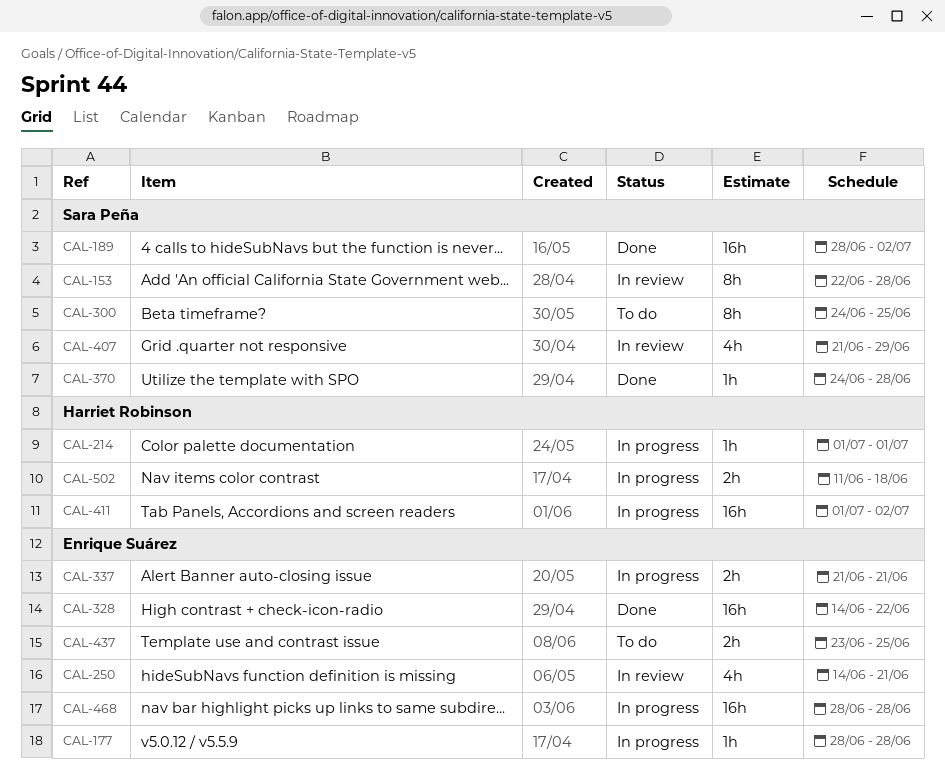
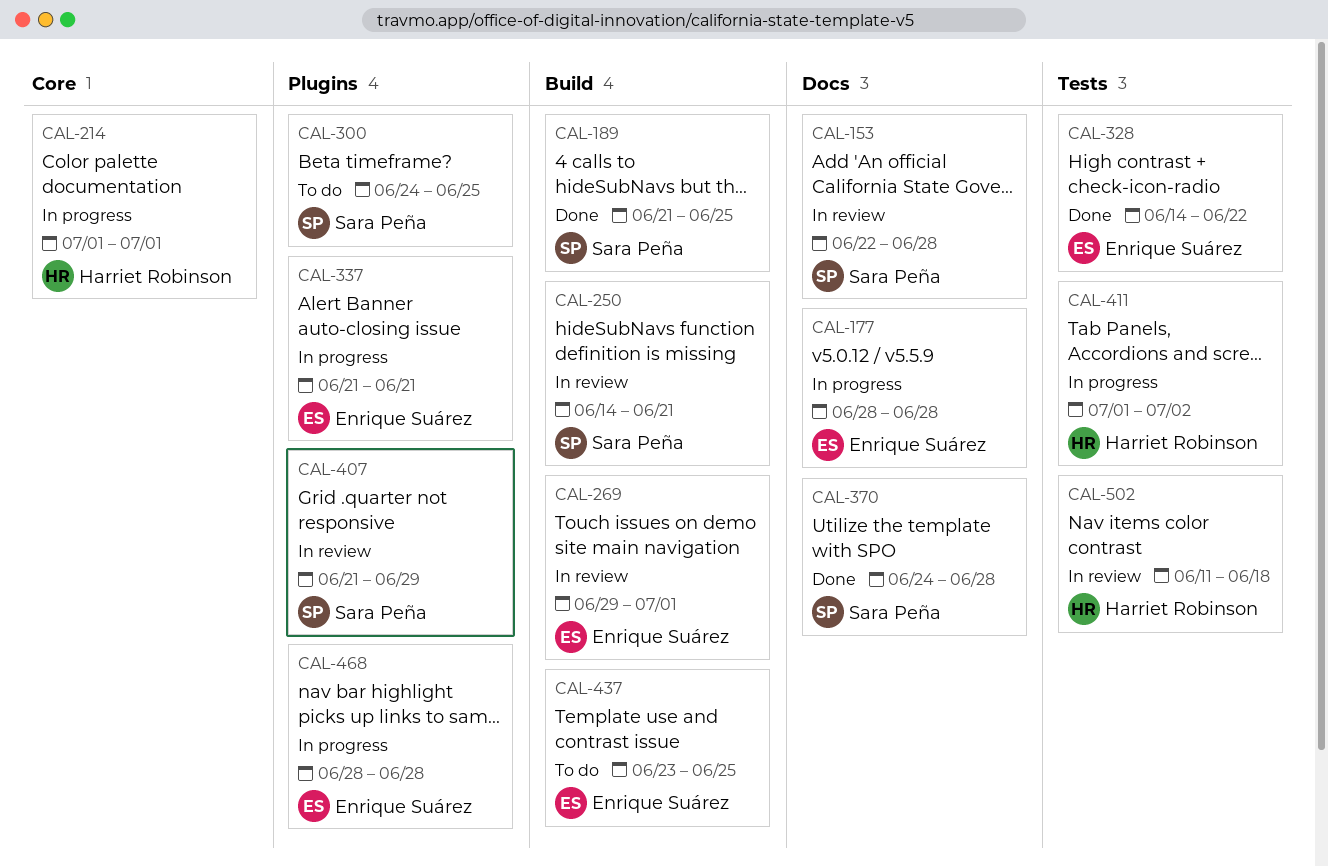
CAL-189, start: Jun 28 -> Jun 21
CAL-189, due: Jul 2 -> Jun 25
CAL-250, owner: Enrique Suárez -> Sara Peña
CAL-269: none -> present
CAL-502, status: In progress -> In review

